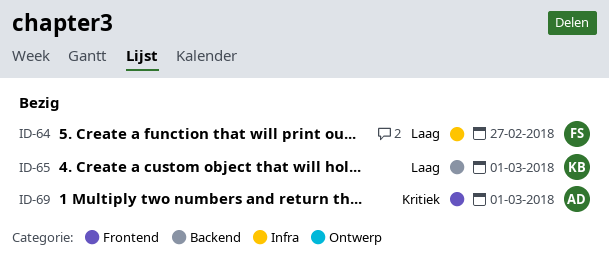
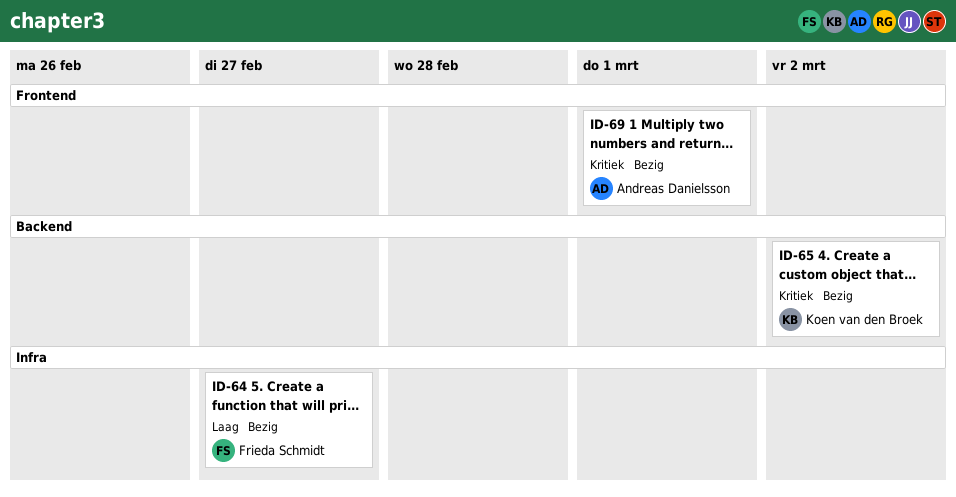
ID-65, priority: Laag -> Kritiek
ID-65, due: Mar 1 -> Mar 2

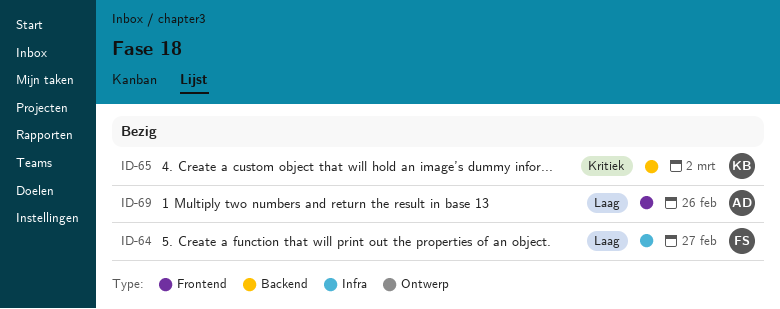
ID-69, priority: Kritiek -> Laag
ID-69, due: Mar 1 -> Feb 26

